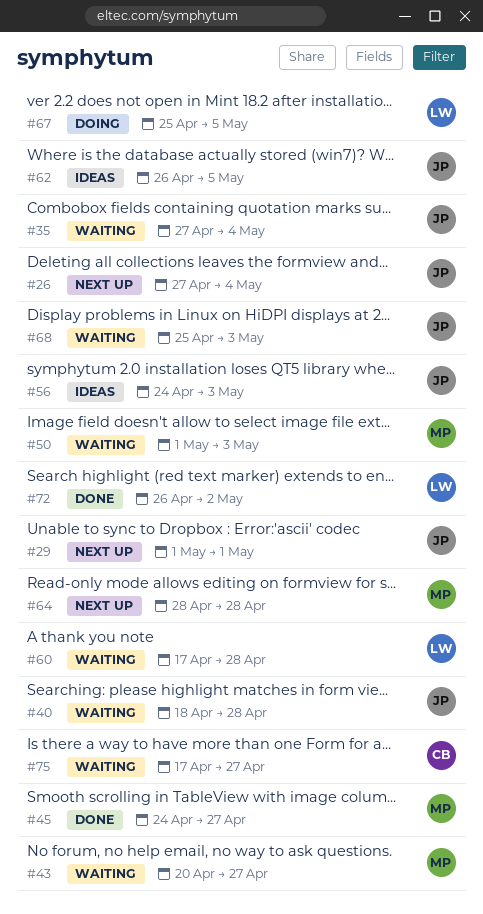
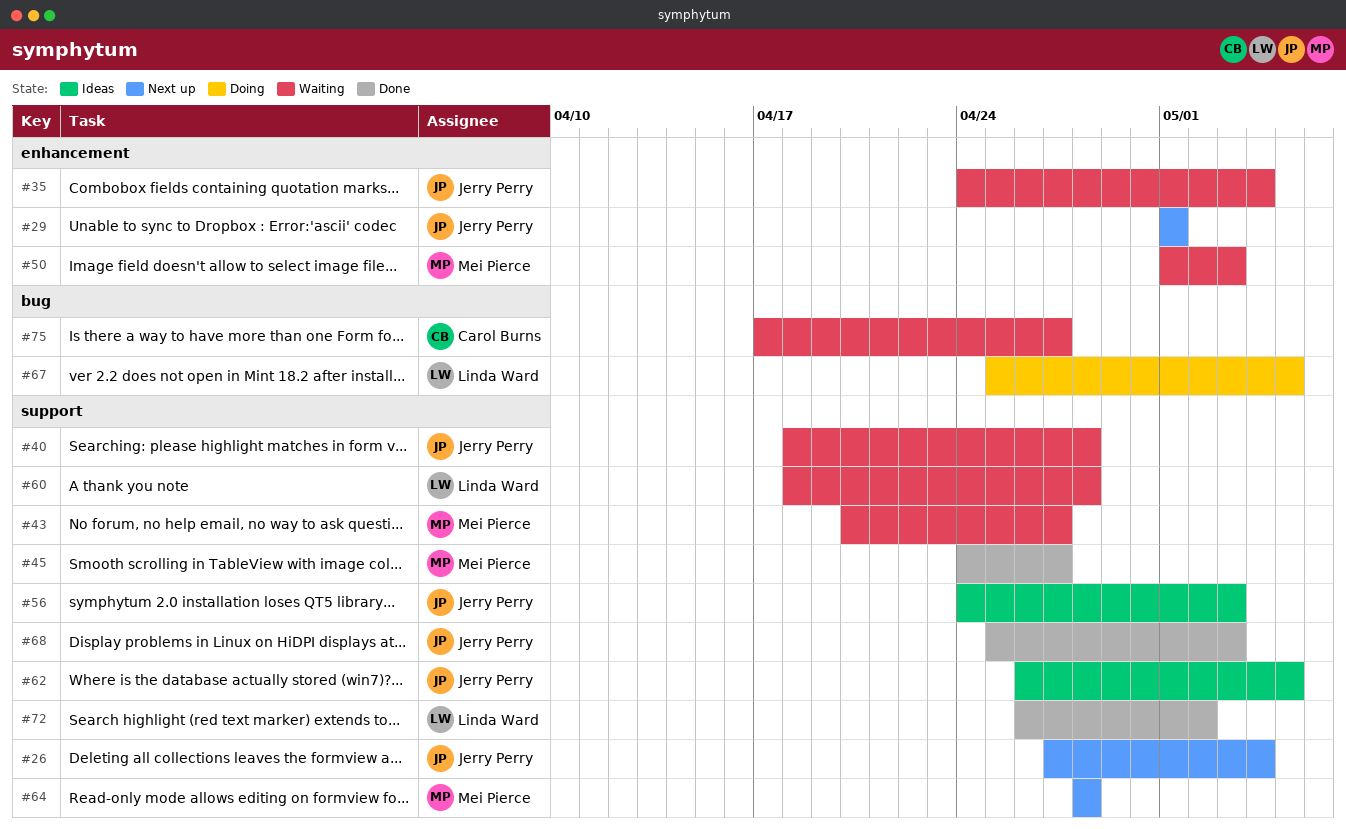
#35, start: Apr 27 -> Apr 24
#60, start: Apr 17 -> Apr 18
#68, status: Waiting -> Done

